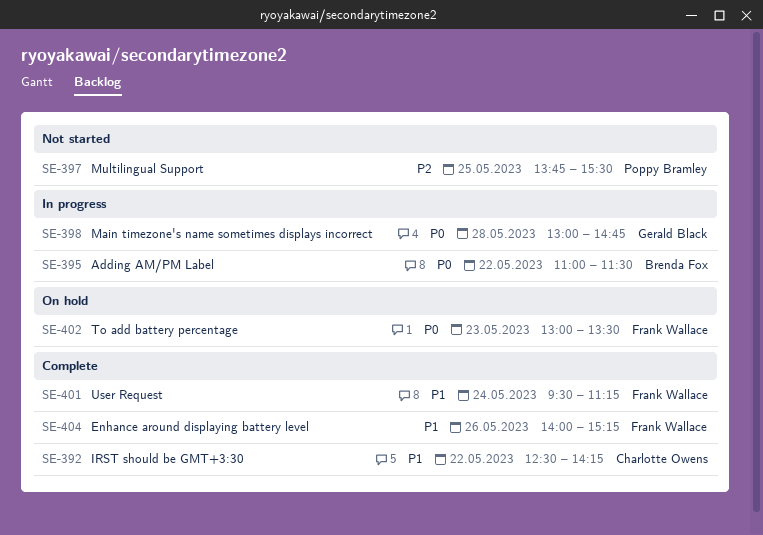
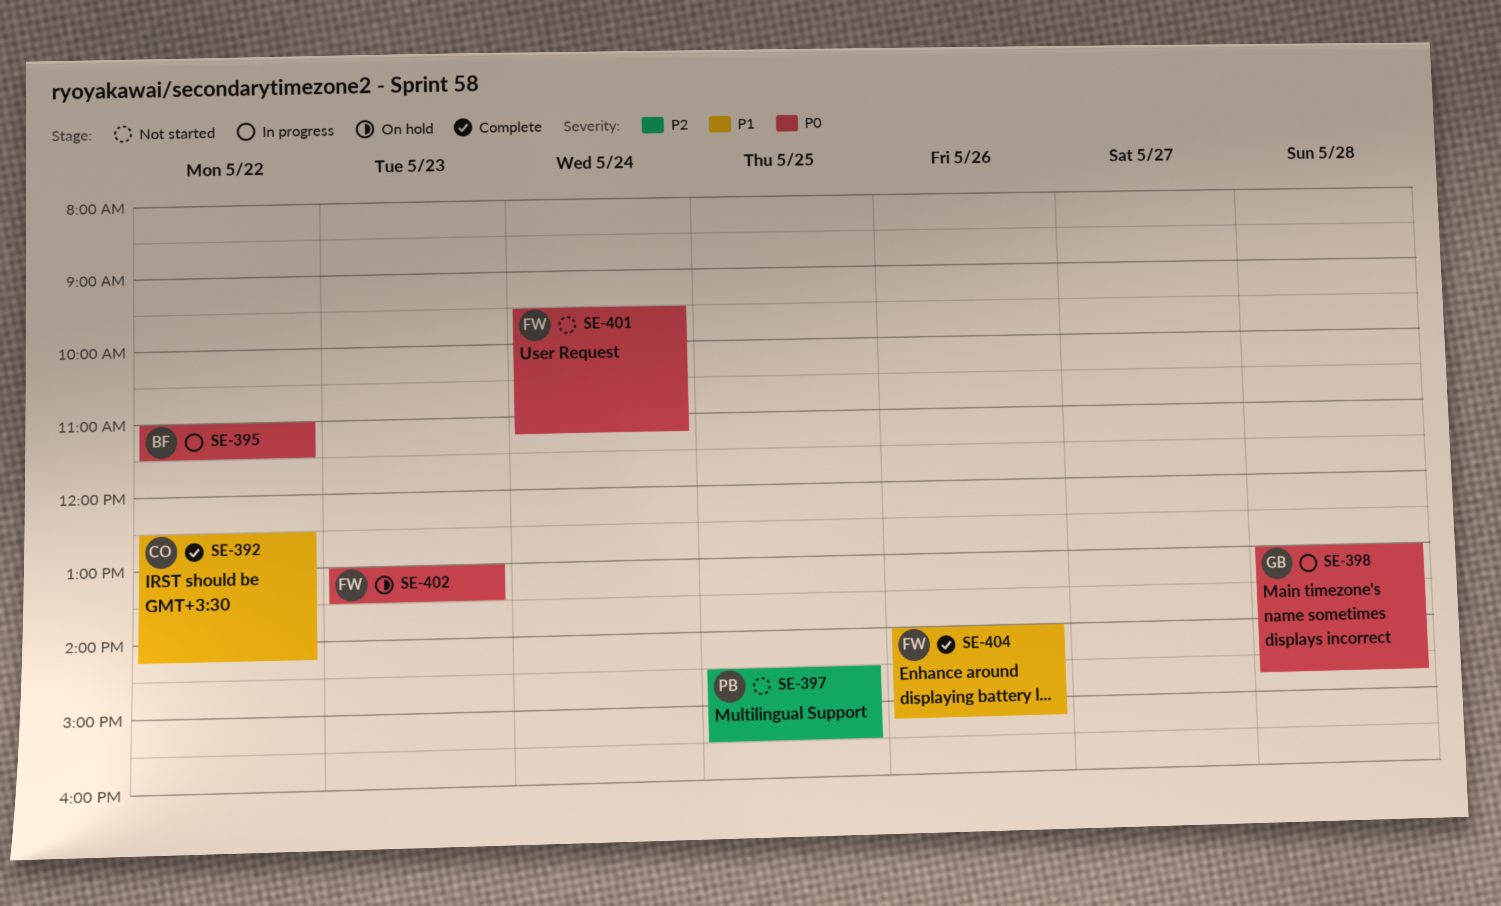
SE-397, begins: 13:45 -> 14:30
SE-401, status: Complete -> Not started
SE-401, priority: P1 -> P0

